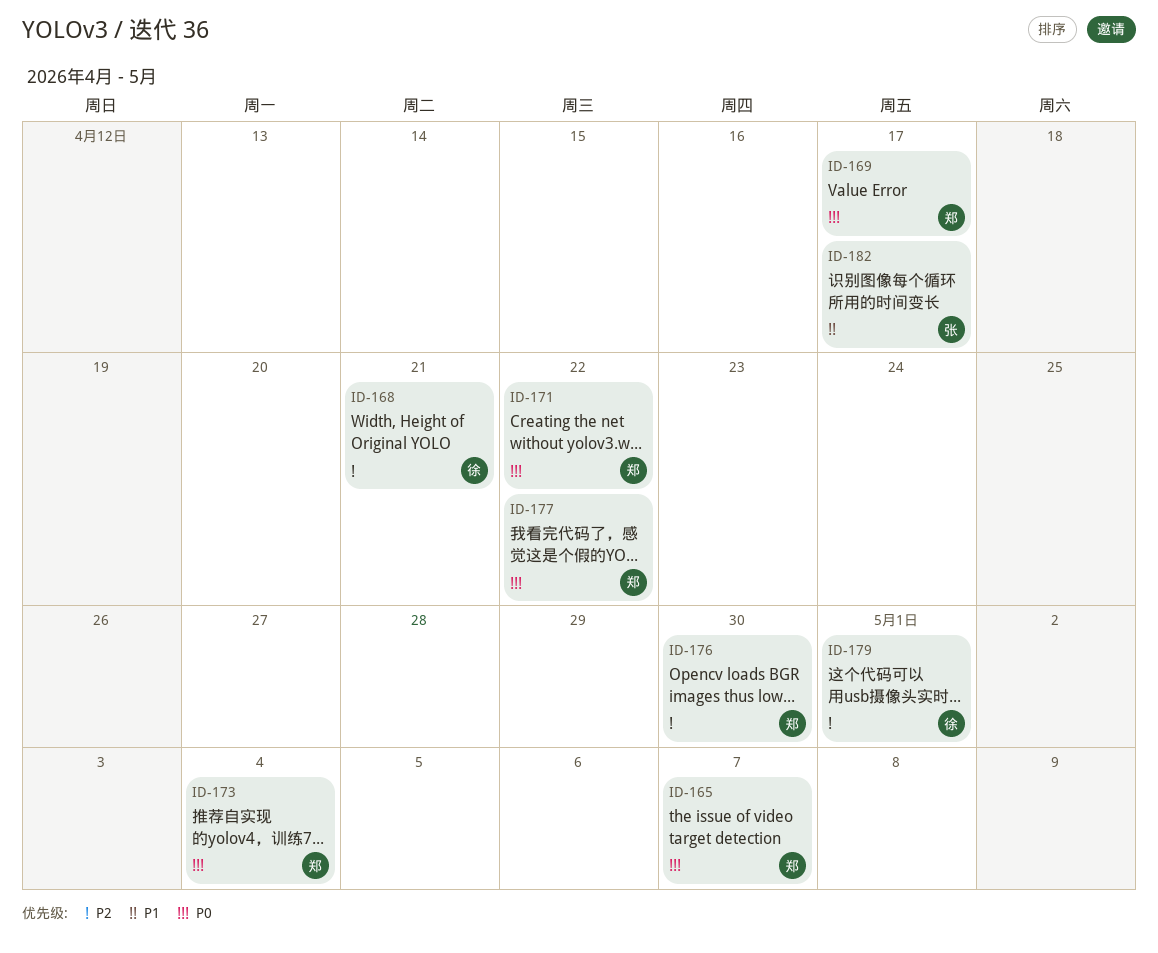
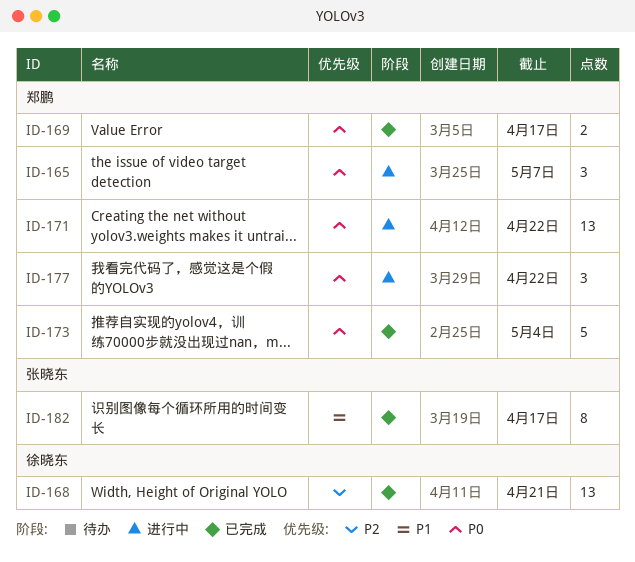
ID-176: present -> none
ID-179: present -> none

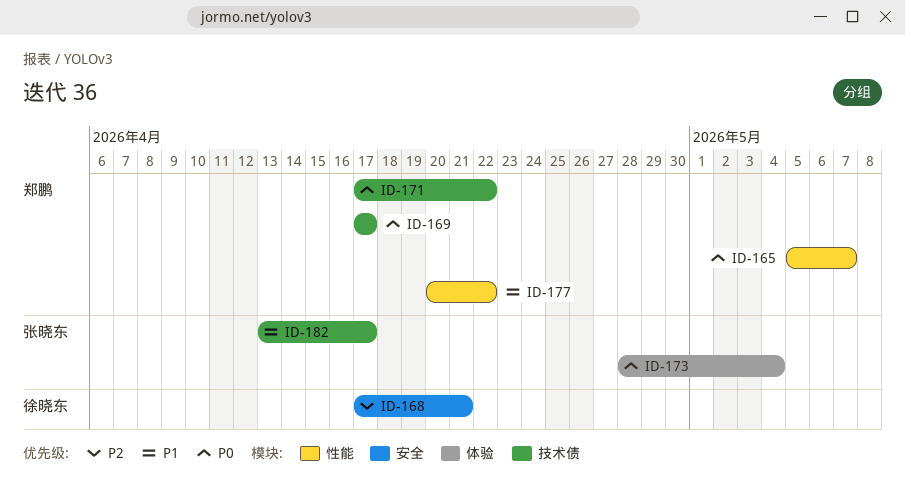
ID-173, owner: 郑鹏 -> 张晓东
ID-177, priority: P0 -> P1

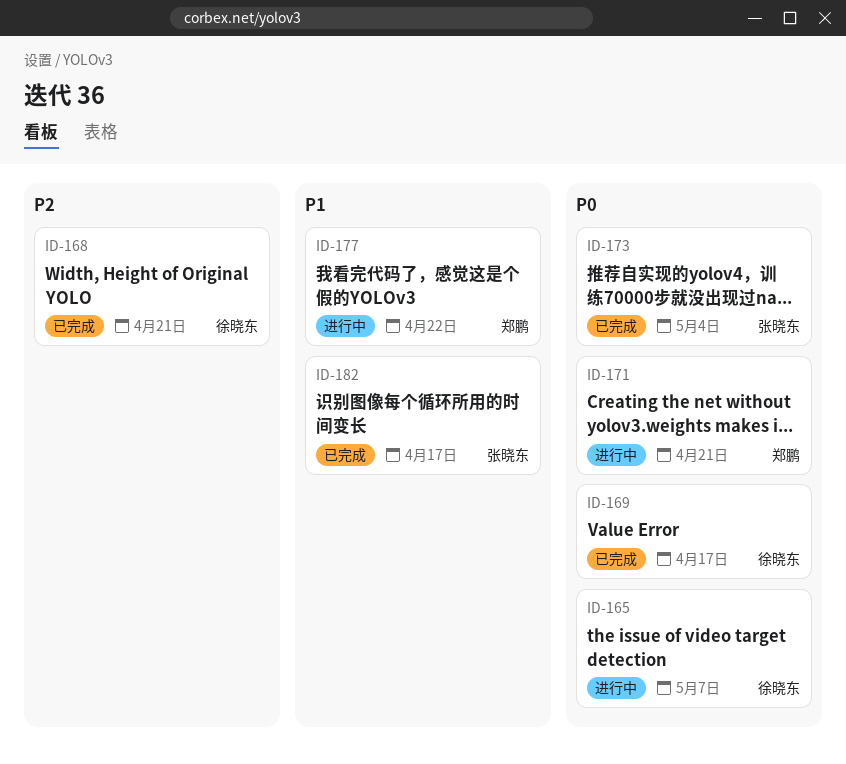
ID-165, owner: 郑鹏 -> 徐晓东
ID-169, owner: 郑鹏 -> 徐晓东
ID-171, due: Apr 22 -> Apr 21

